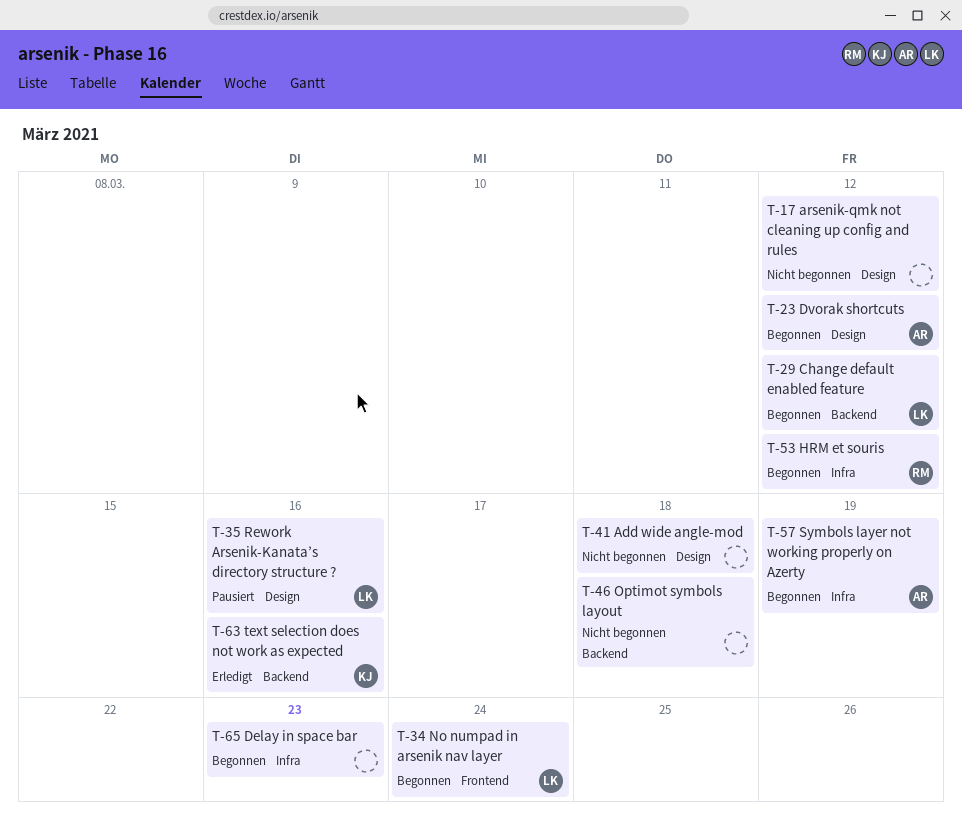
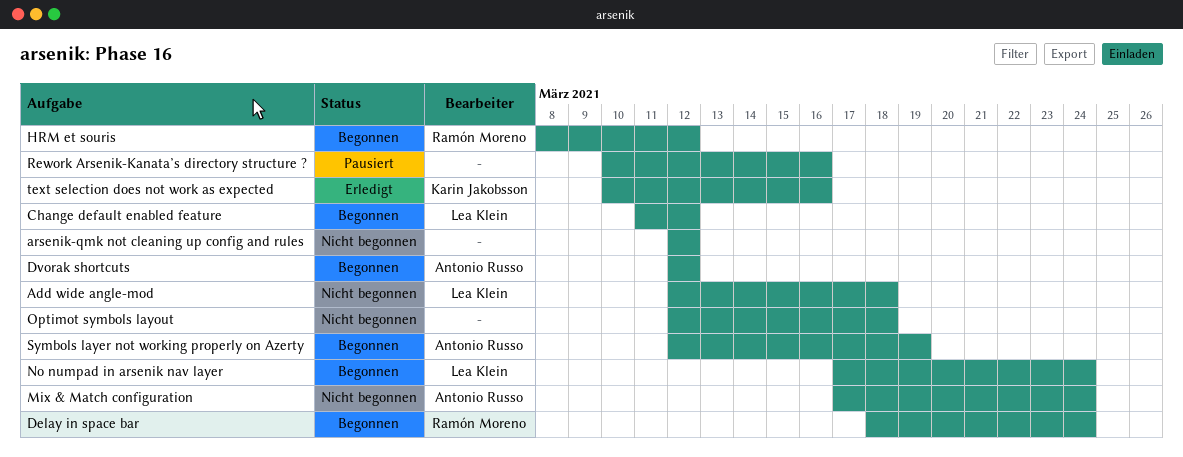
Add wide angle-mod, owner: none -> Lea Klein
Delay in space bar, owner: none -> Ramón Moreno
Delay in space bar, due: Mar 23 -> Mar 24
Mix & Match configuration: none -> present
Rework Arsenik-Kanata’s directory structure ?, owner: Lea Klein -> none

